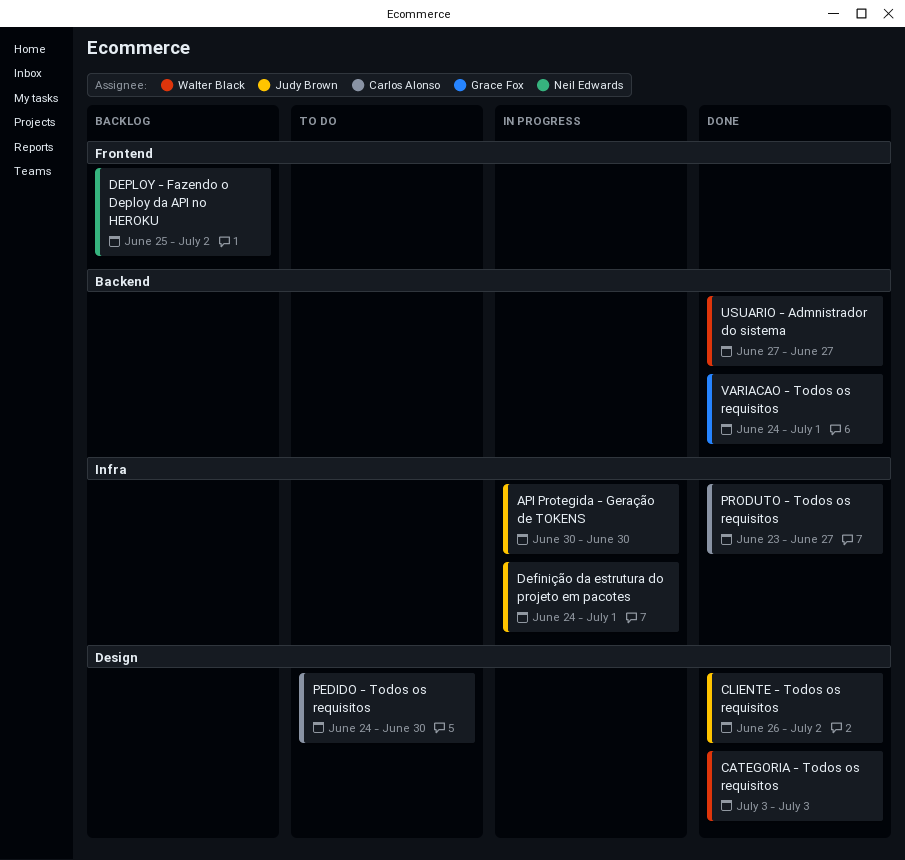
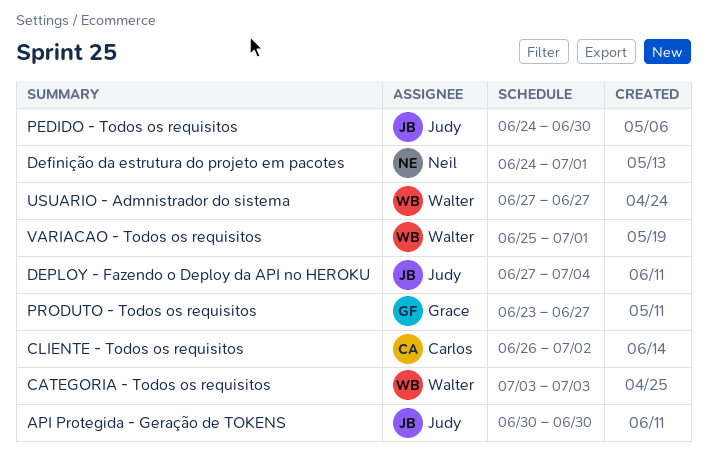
CLIENTE - Todos os requisitos, owner: Judy Brown -> Carlos Alonso
Definição da estrutura do projeto em pacotes, owner: Judy Brown -> Neil Edwards
DEPLOY - Fazendo o Deploy da API no HEROKU, owner: Neil Edwards -> Judy Brown
DEPLOY - Fazendo o Deploy da API no HEROKU, start: Jun 25 -> Jun 27
DEPLOY - Fazendo o Deploy da API no HEROKU, due: Jul 2 -> Jul 4
PEDIDO - Todos os requisitos, owner: Carlos Alonso -> Judy Brown
PRODUTO - Todos os requisitos, owner: Carlos Alonso -> Grace Fox
VARIACAO - Todos os requisitos, owner: Grace Fox -> Walter Black
VARIACAO - Todos os requisitos, start: Jun 24 -> Jun 25

